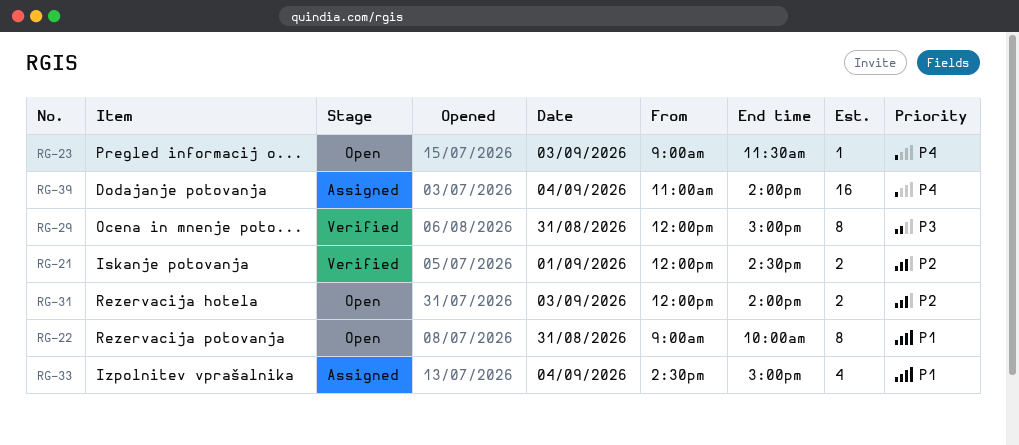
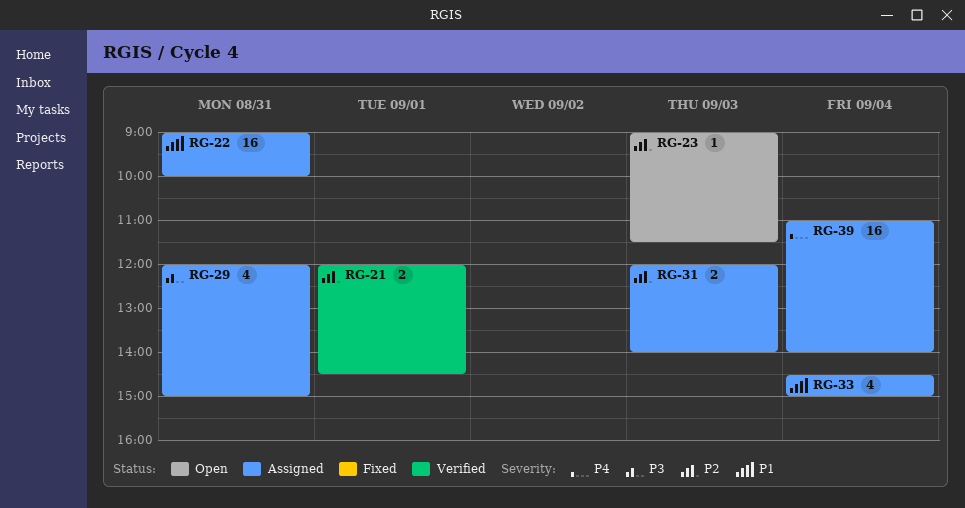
RG-22, status: Open -> Assigned
RG-22, estimate: 8 -> 16
RG-23, priority: P4 -> P2
RG-29, status: Verified -> Assigned
RG-29, estimate: 8 -> 4
RG-31, status: Open -> Assigned

